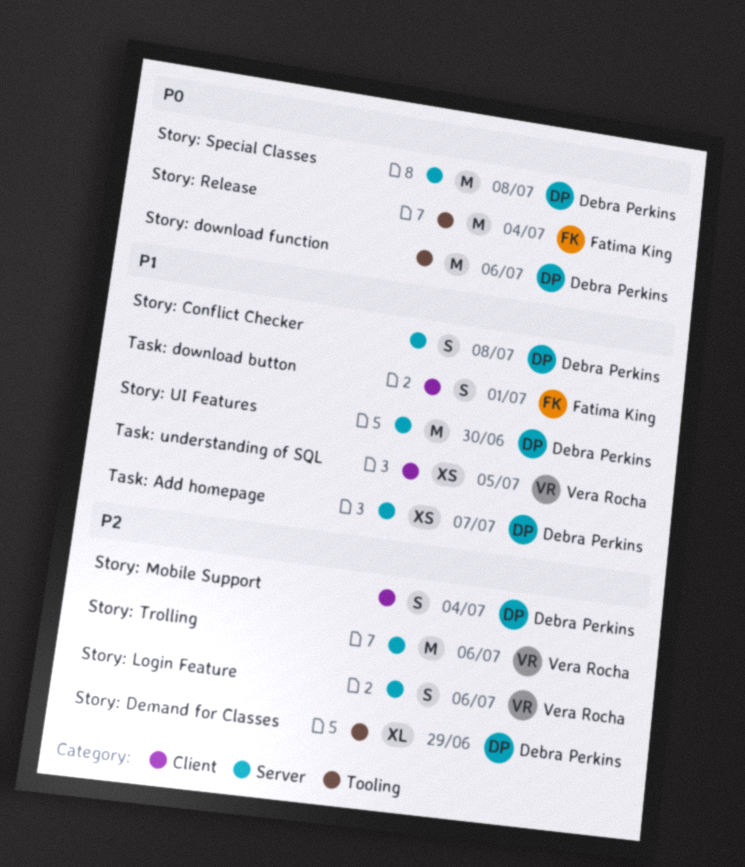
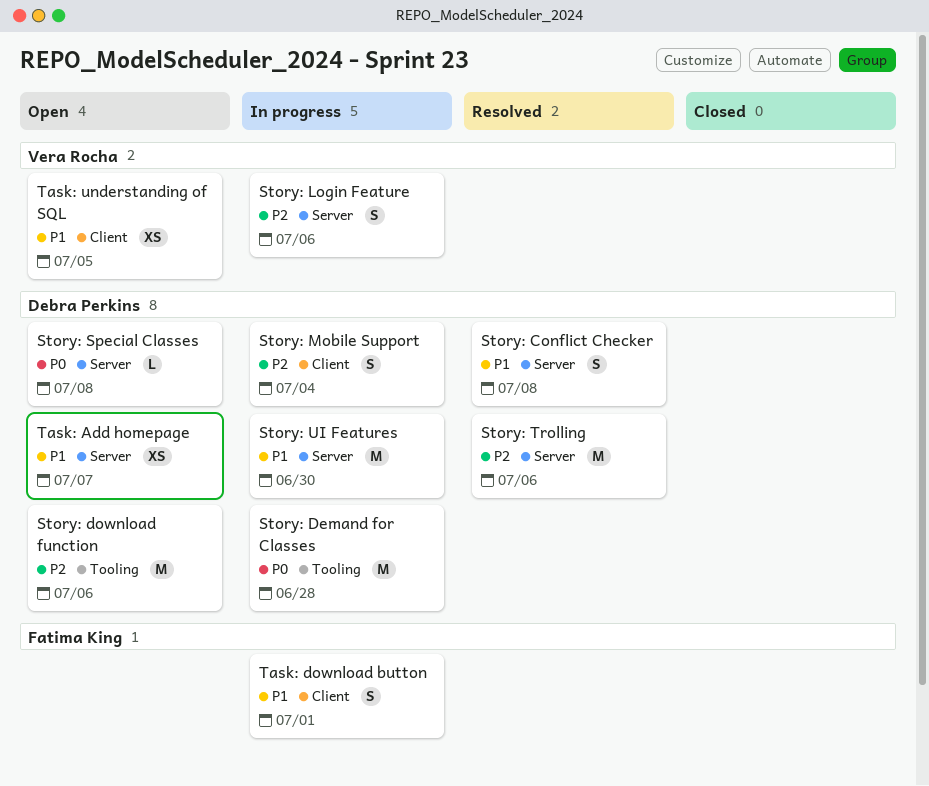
Story: Demand for Classes, priority: P2 -> P0
Story: Demand for Classes, estimate: XL -> M
Story: Demand for Classes, due: Jun 29 -> Jun 28
Story: download function, priority: P0 -> P2
Story: Release: present -> none
Story: Special Classes, estimate: M -> L
Story: Trolling, owner: Vera Rocha -> Debra Perkins

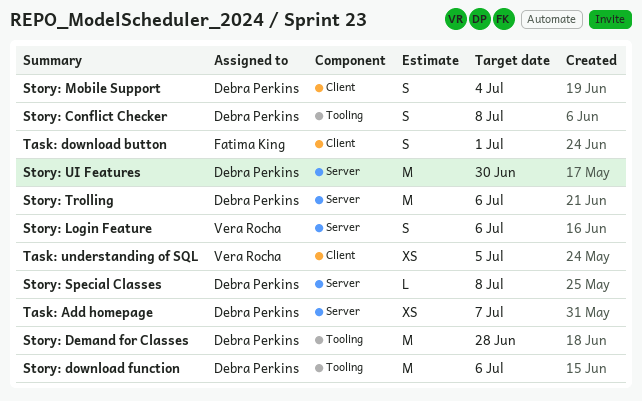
Story: Conflict Checker, label: Server -> Tooling

